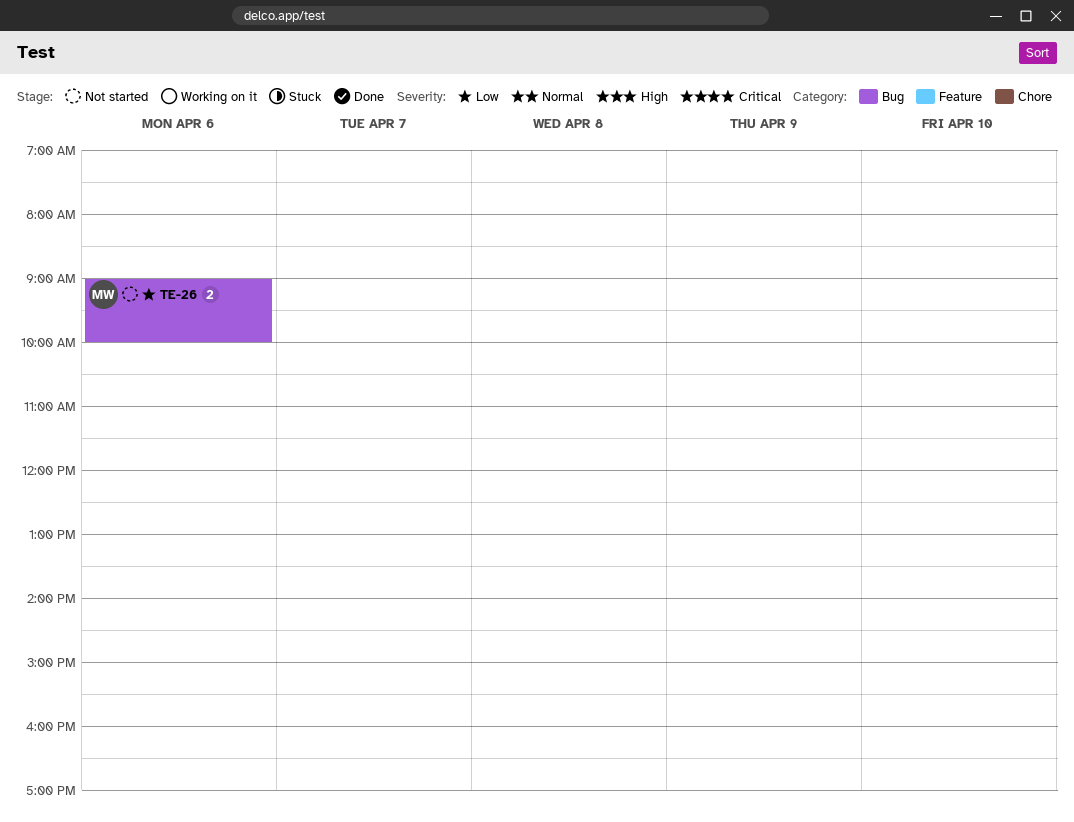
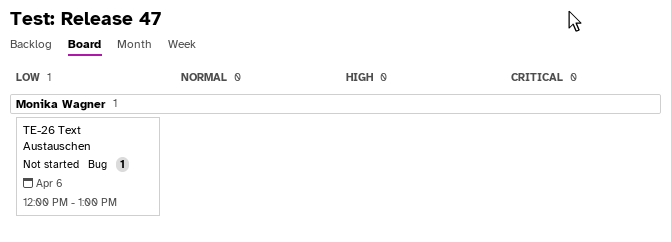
TE-26, estimate: 2 -> 1
TE-26, begins: 09:00 -> 12:00
TE-26, ends: 10:00 -> 13:00

